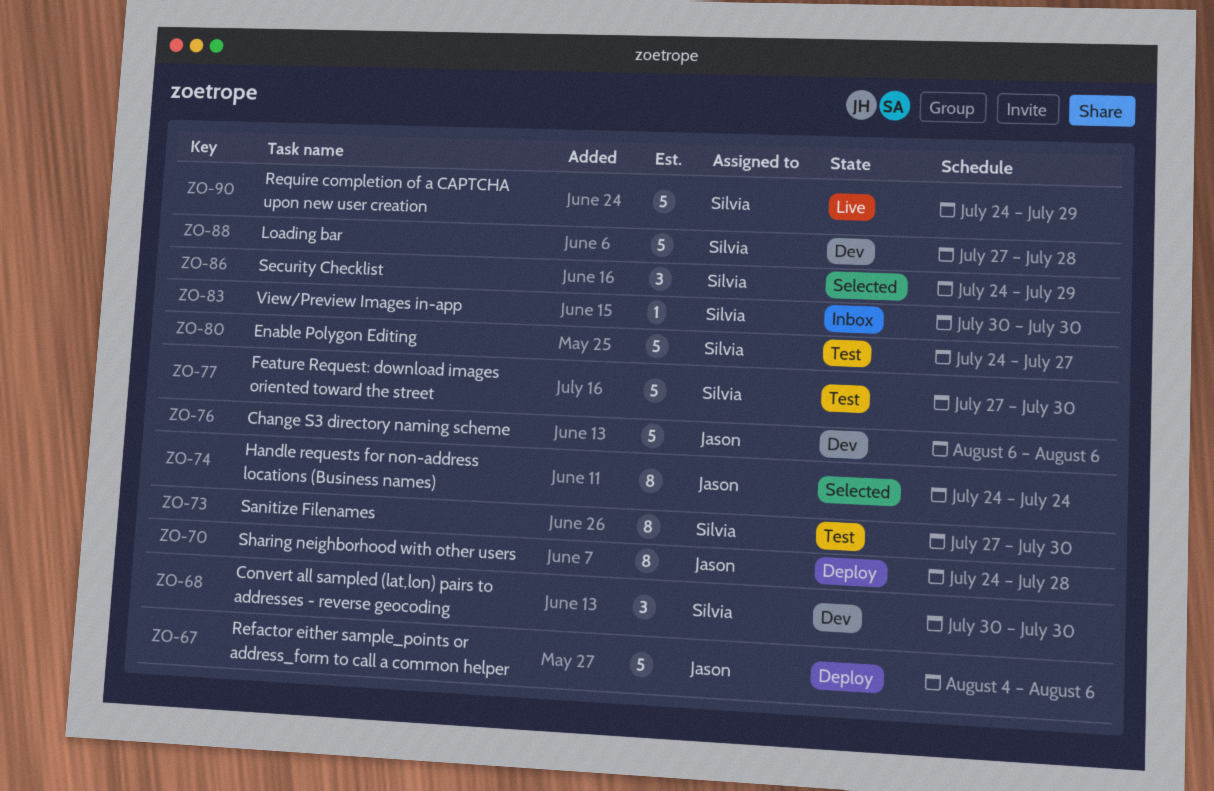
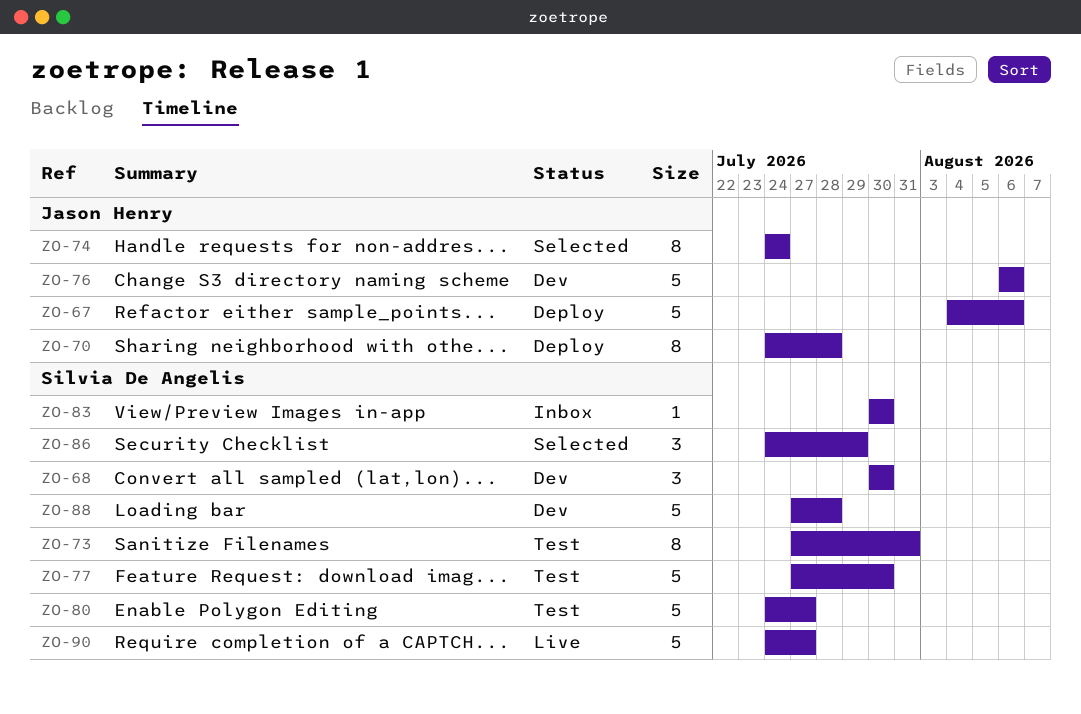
ZO-73, due: Jul 30 -> Jul 31
ZO-90, due: Jul 29 -> Jul 27

